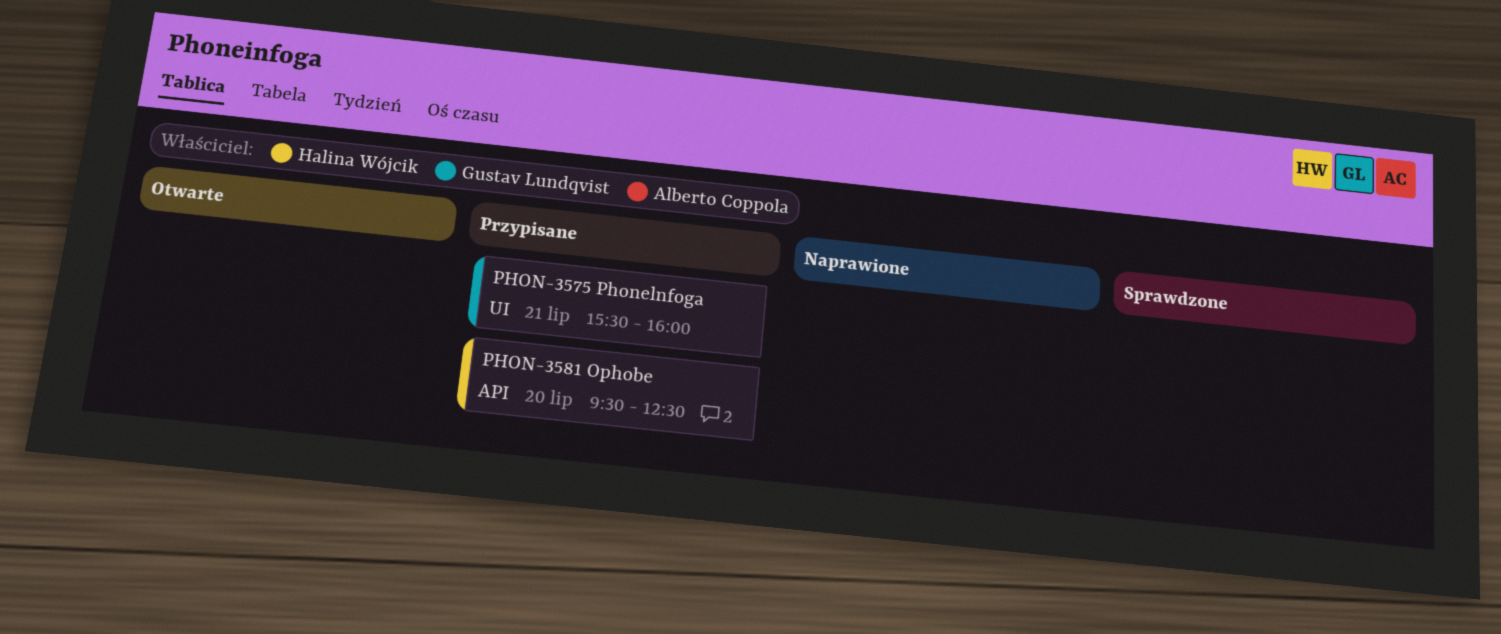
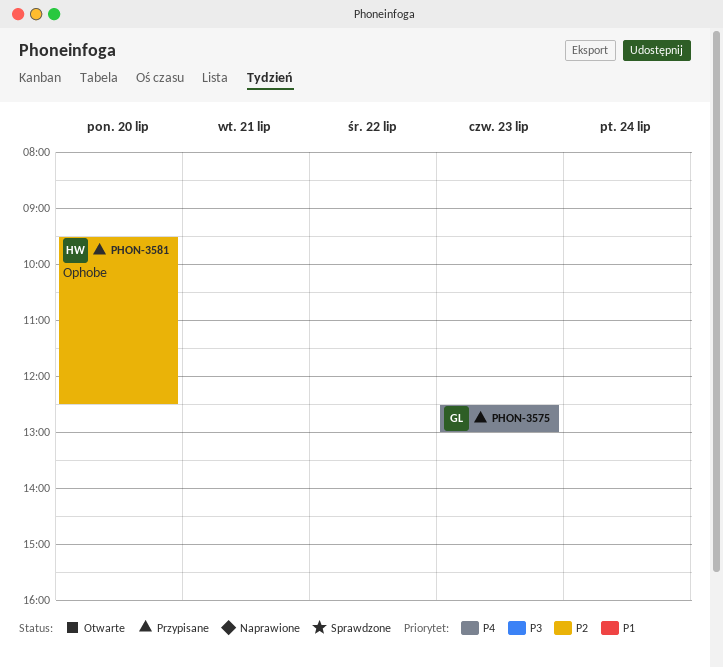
PHON-3575, day: Jul 21 -> Jul 23
PHON-3575, begins: 15:30 -> 12:30
PHON-3575, ends: 16:00 -> 13:00

